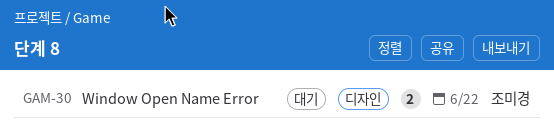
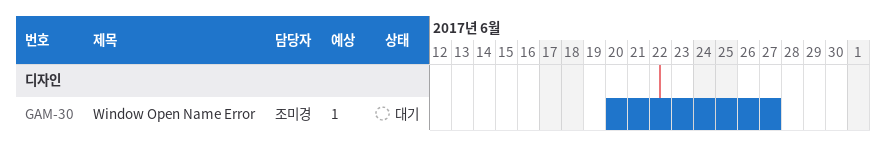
GAM-30, estimate: 2 -> 1
GAM-30, due: Jun 22 -> Jun 27

